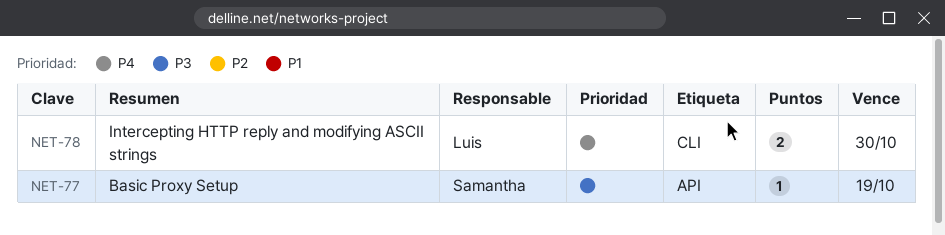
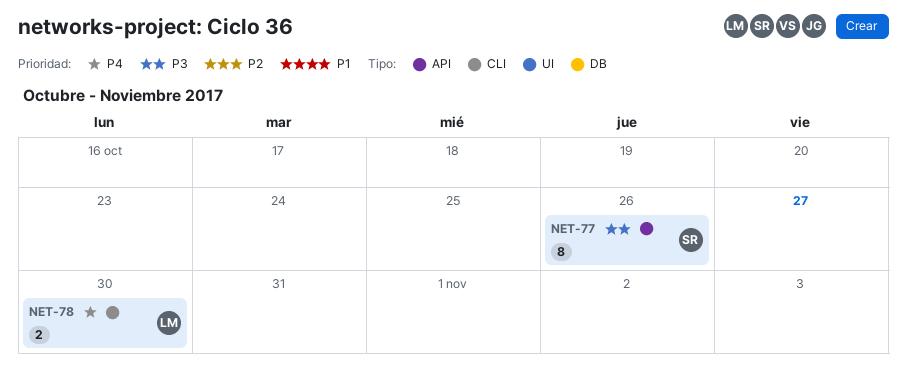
NET-77, estimate: 1 -> 8
NET-77, due: Oct 19 -> Oct 26

